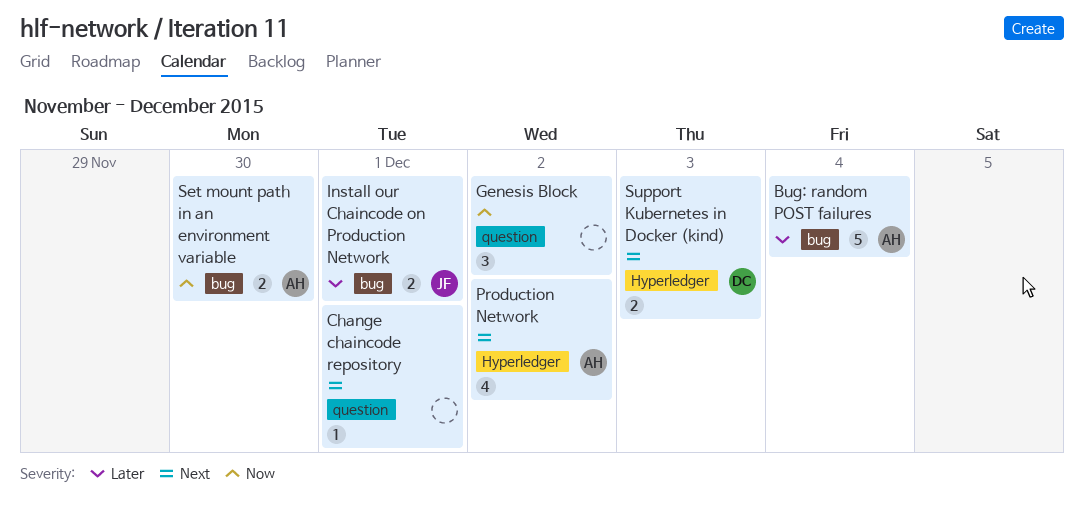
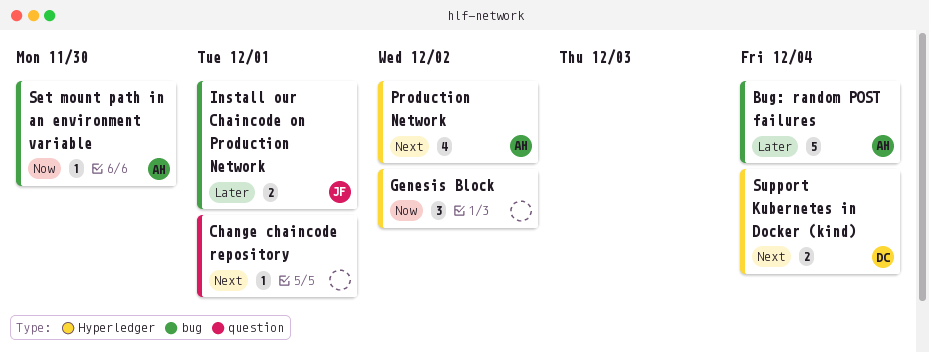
Genesis Block, label: question -> Hyperledger
Set mount path in an environment variable, estimate: 2 -> 1
Support Kubernetes in Docker (kind), due: Dec 3 -> Dec 4

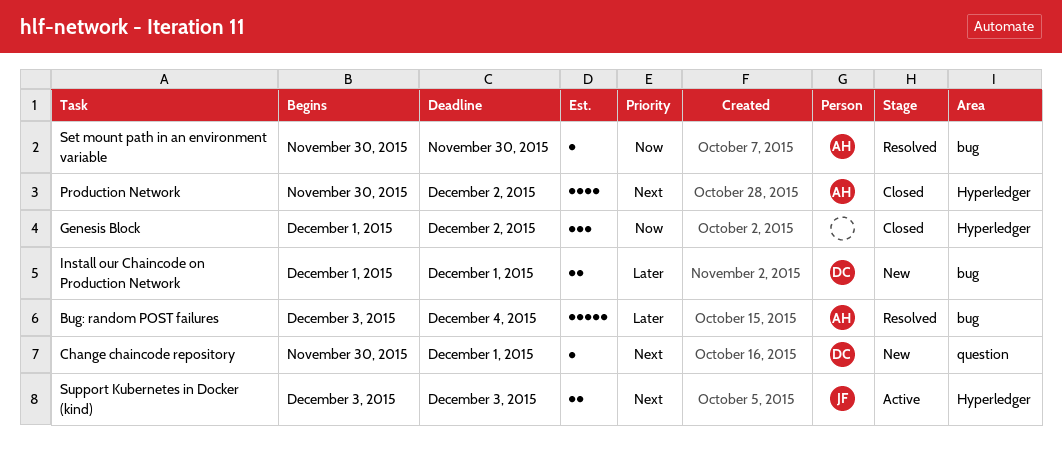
Change chaincode repository, owner: none -> DC
Install our Chaincode on Production Network, owner: JF -> DC
Support Kubernetes in Docker (kind), owner: DC -> JF
Support Kubernetes in Docker (kind), due: Dec 4 -> Dec 3

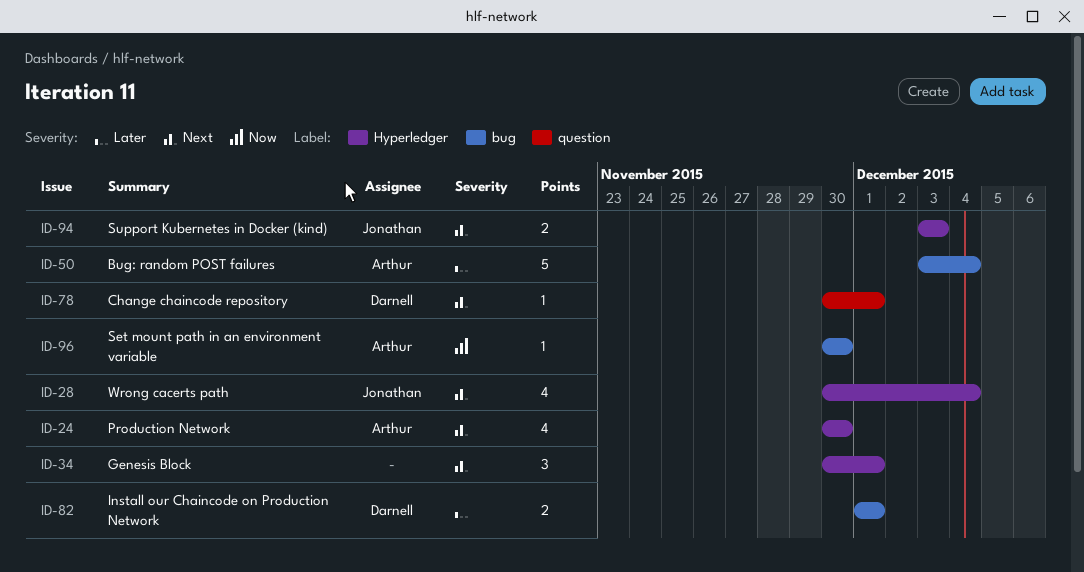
Genesis Block, priority: Now -> Next
Genesis Block, start: Dec 1 -> Nov 30
Genesis Block, due: Dec 2 -> Dec 1
Production Network, due: Dec 2 -> Nov 30
Wrong cacerts path: none -> present

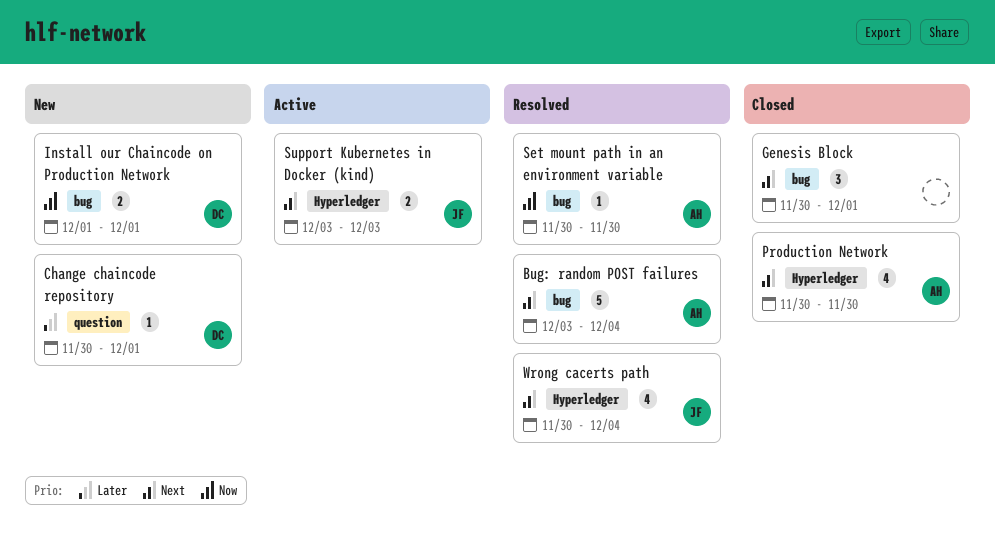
Bug: random POST failures, priority: Later -> Next
Change chaincode repository, priority: Next -> Later
Genesis Block, label: Hyperledger -> bug
Install our Chaincode on Production Network, priority: Later -> Now

